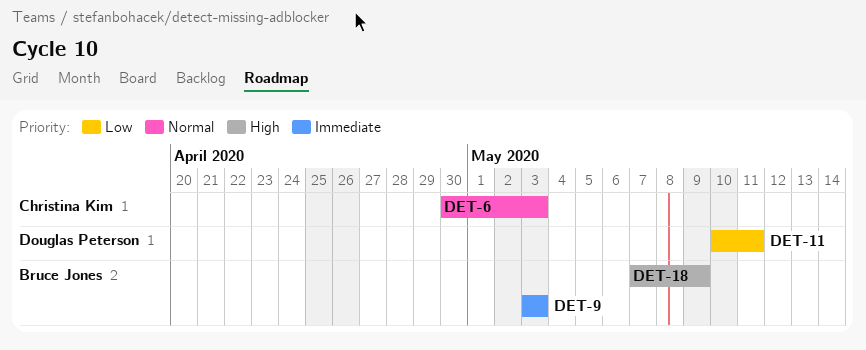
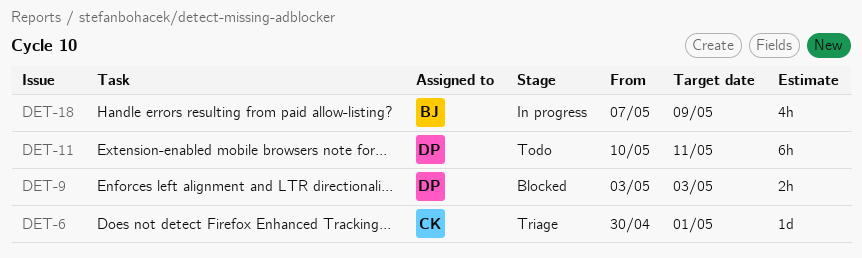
DET-6, due: May 3 -> May 1
DET-9, owner: Bruce Jones -> Douglas Peterson

